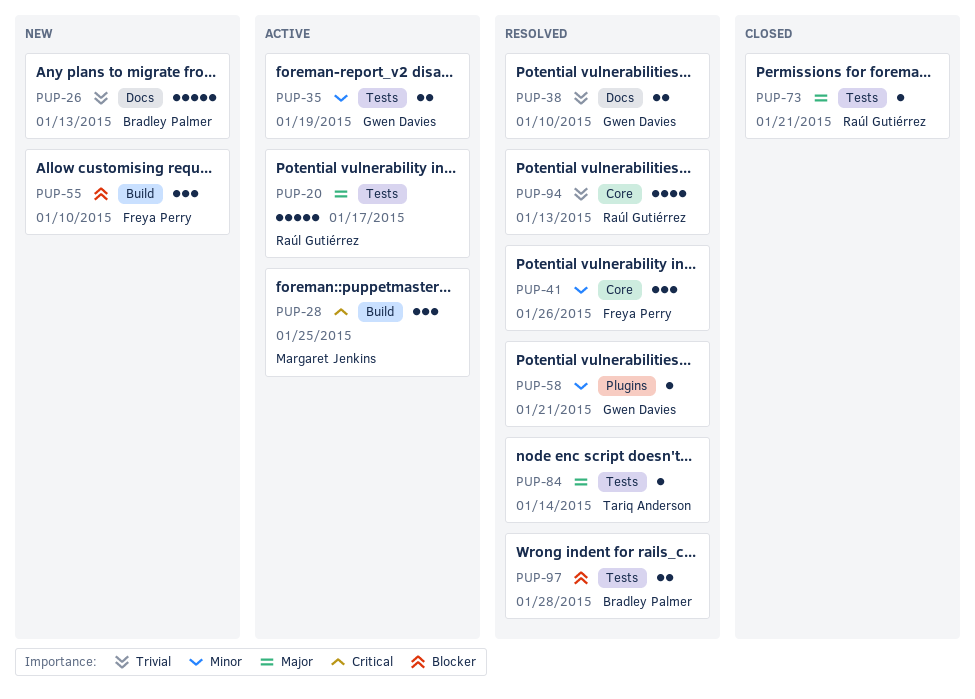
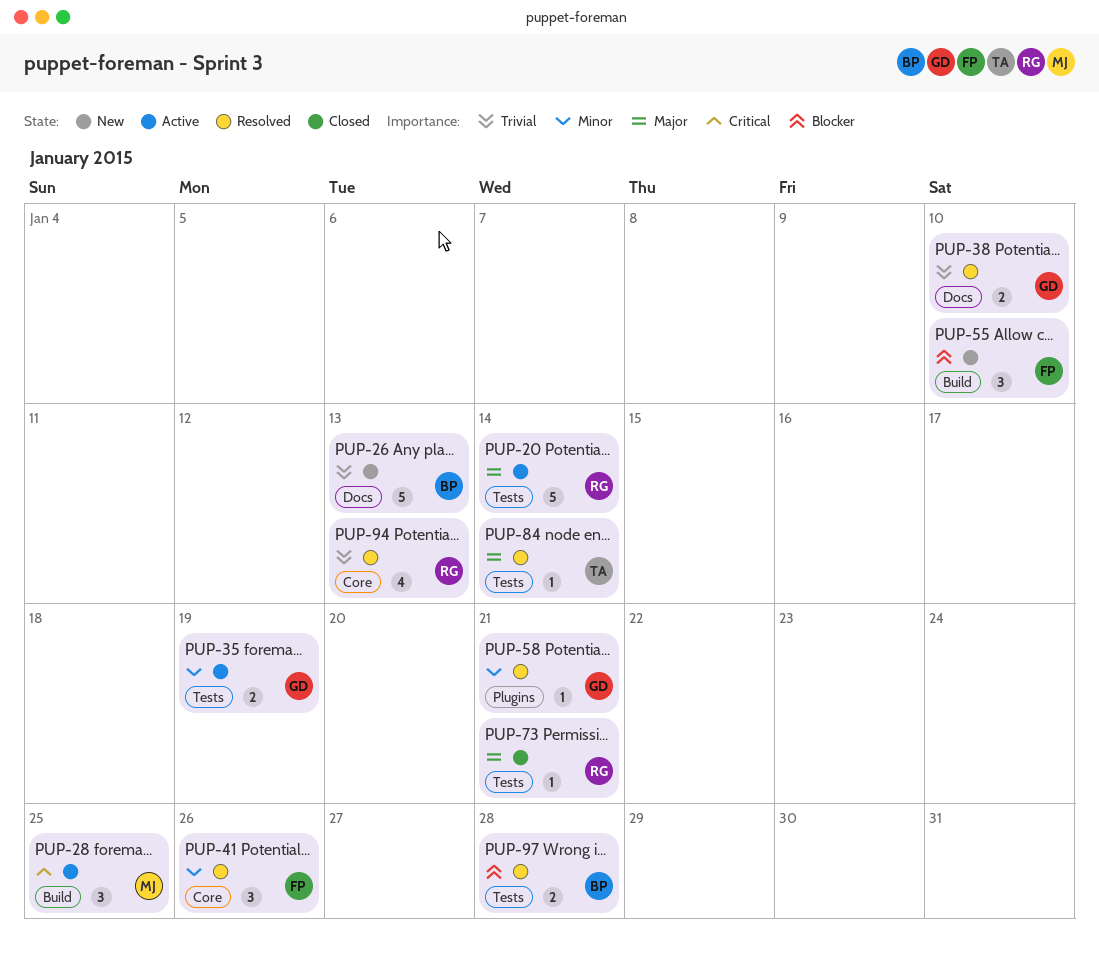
PUP-20, due: Jan 17 -> Jan 14

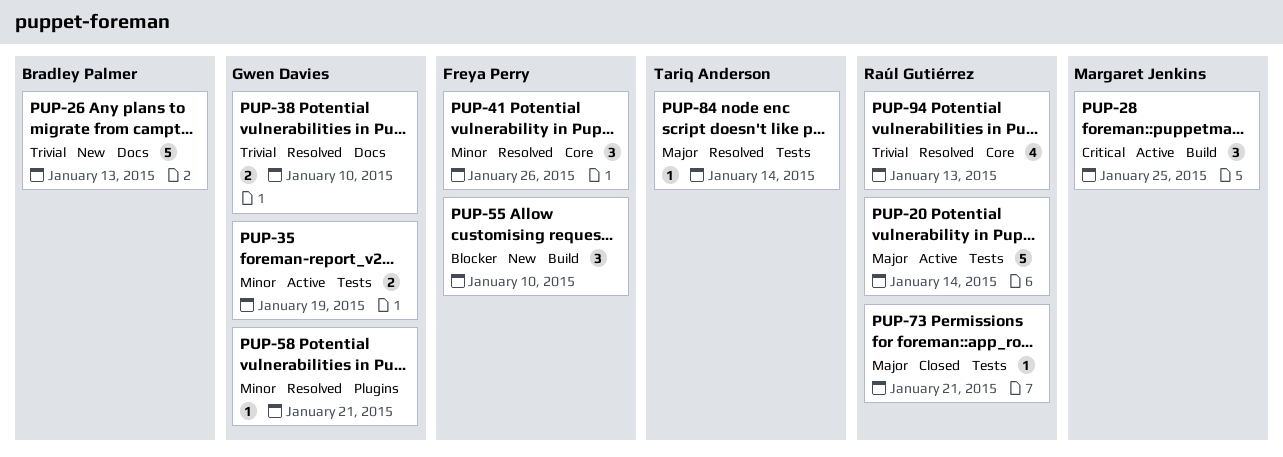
PUP-97: present -> none

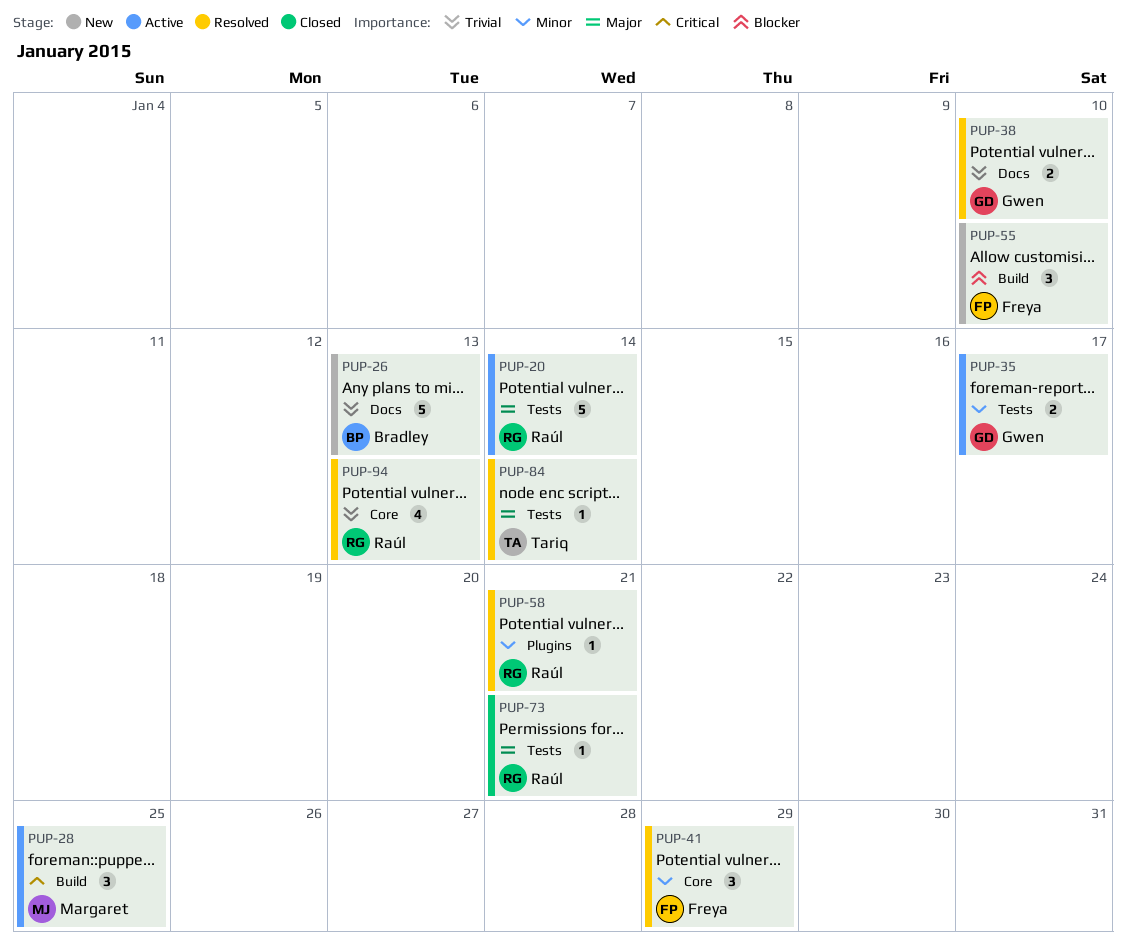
PUP-35, due: Jan 19 -> Jan 17
PUP-41, due: Jan 26 -> Jan 29
PUP-58, owner: Gwen Davies -> Raúl Gutiérrez

